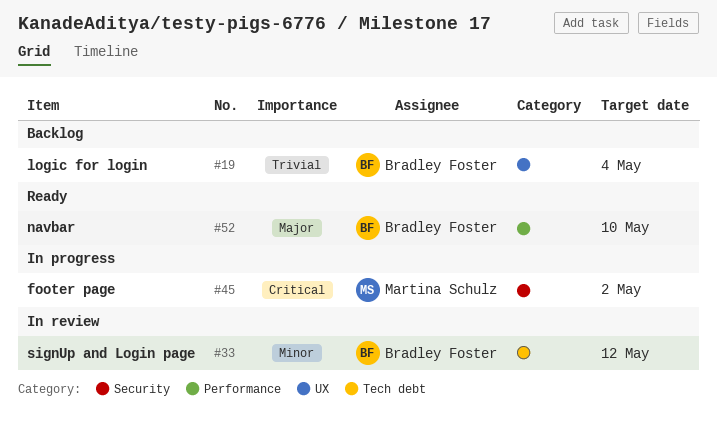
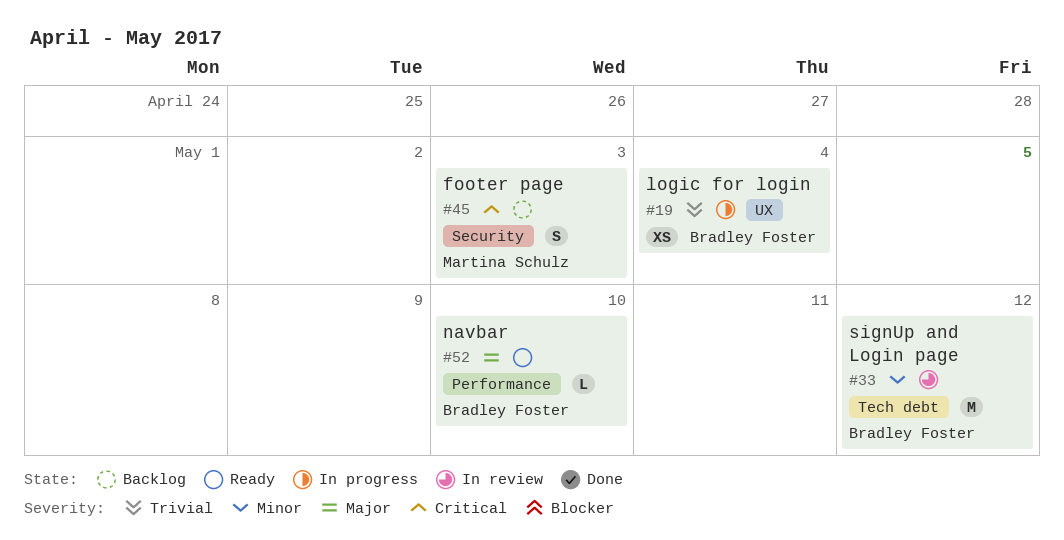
#19, status: Backlog -> In progress
#45, status: In progress -> Backlog
#45, due: May 2 -> May 3

